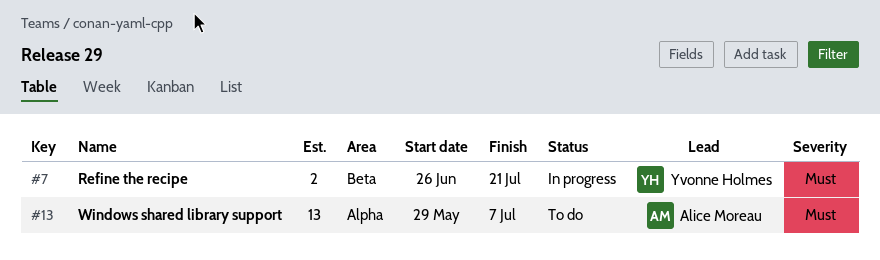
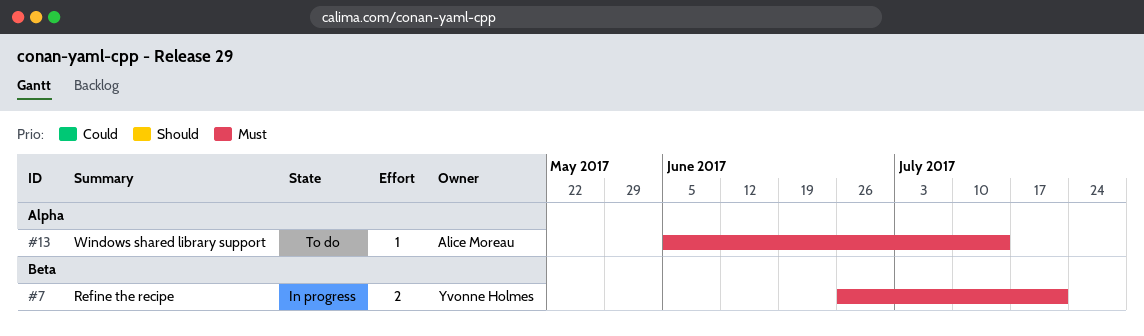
#13, estimate: 13 -> 1
#13, start: May 29 -> Jun 5
#13, due: Jul 7 -> Jul 14

